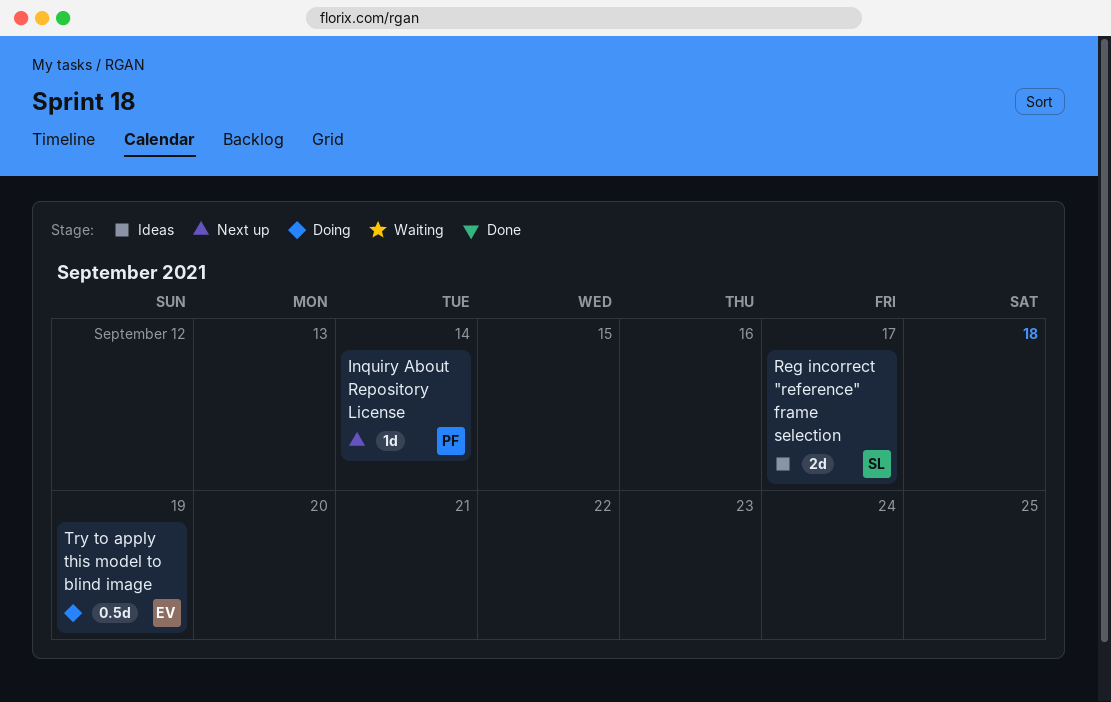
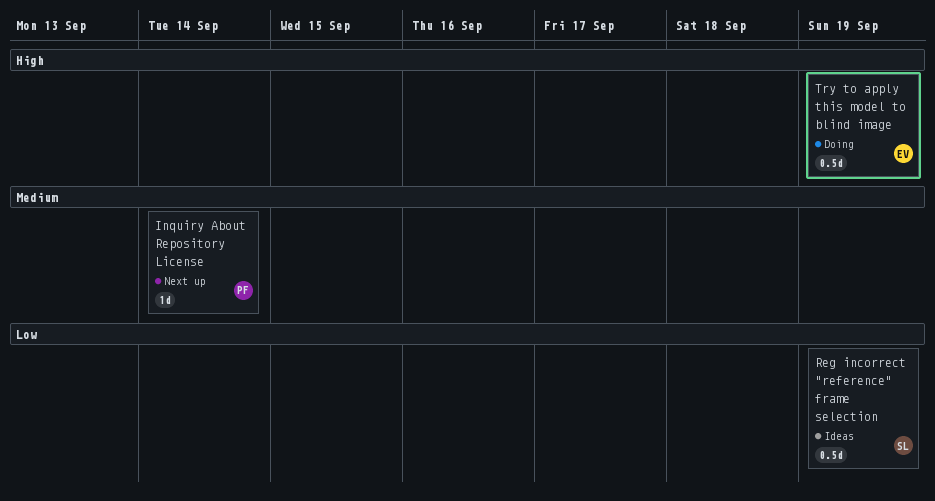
Reg incorrect "reference" frame selection, estimate: 2d -> 0.5d
Reg incorrect "reference" frame selection, due: Sep 17 -> Sep 19

